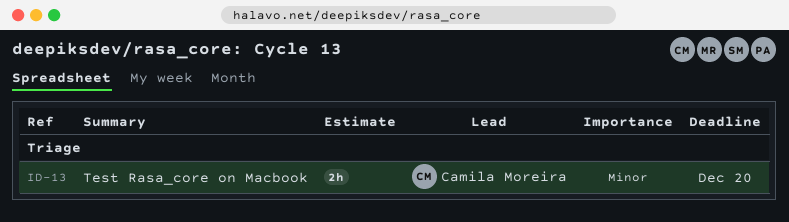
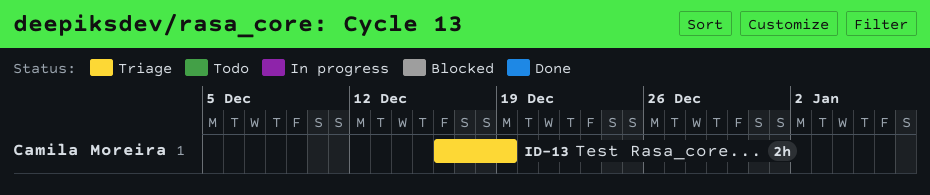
ID-13, due: Dec 20 -> Dec 19

